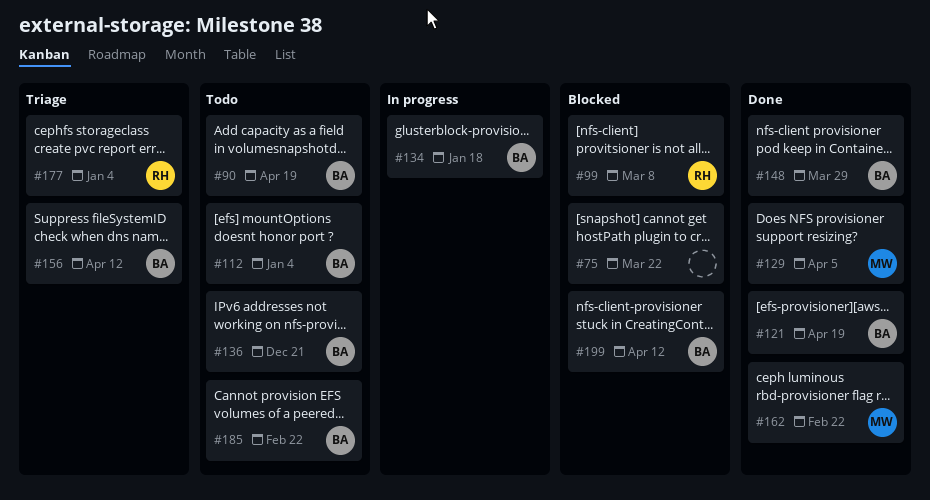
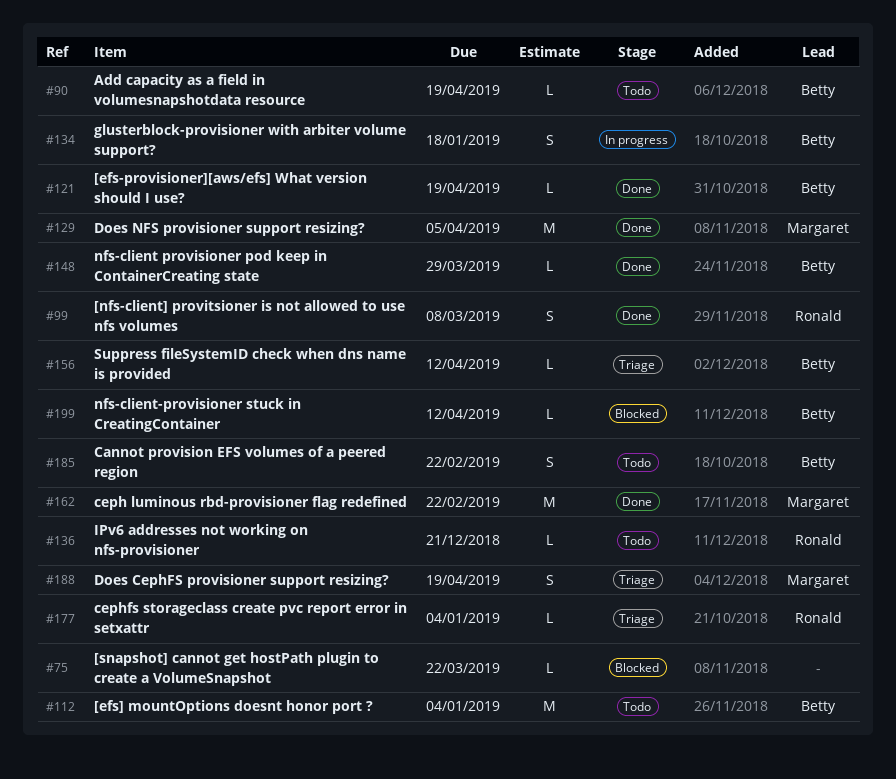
#99, status: Blocked -> Done
#136, owner: Betty -> Ronald
#188: none -> present

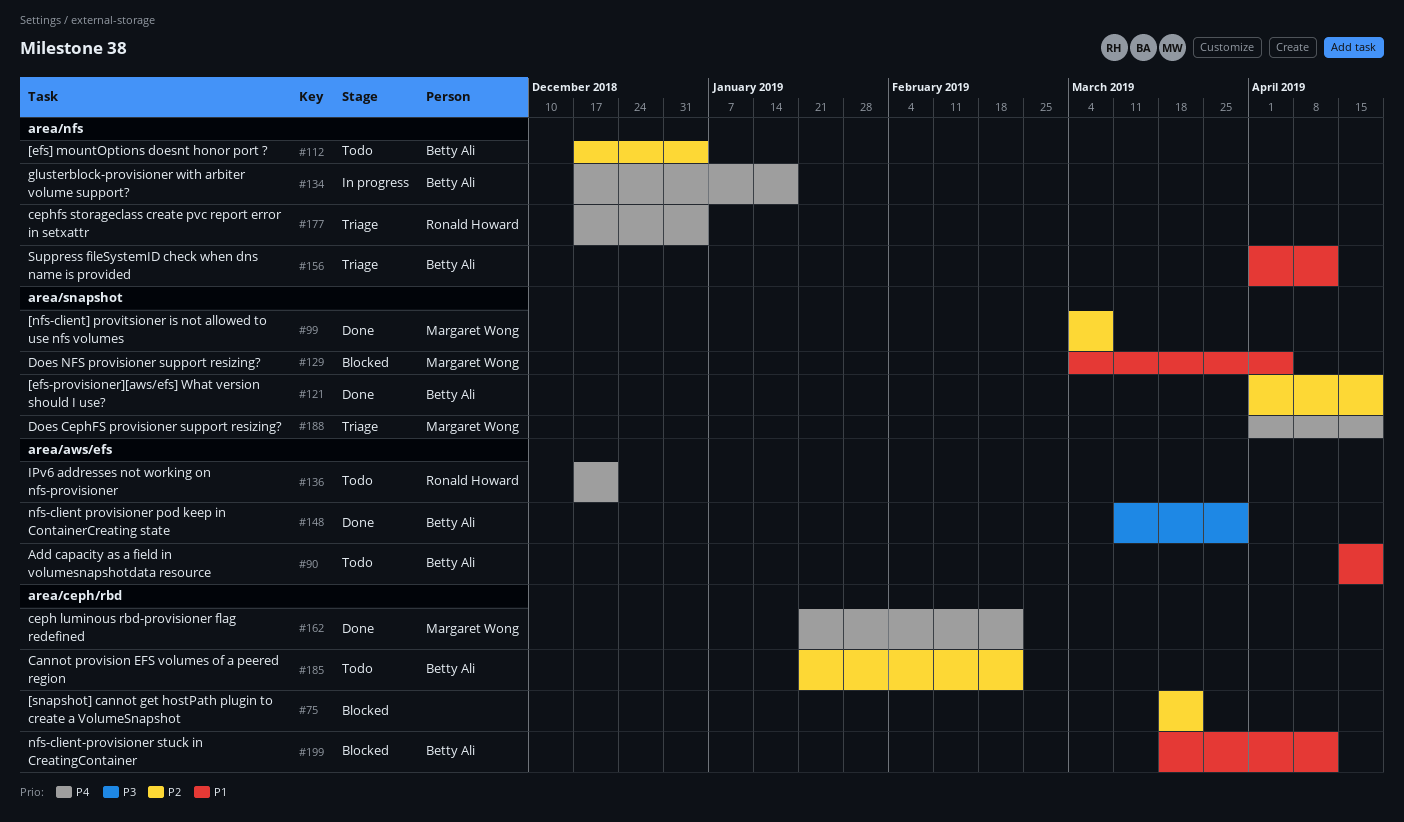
#99, owner: Ronald Howard -> Margaret Wong
#129, status: Done -> Blocked

